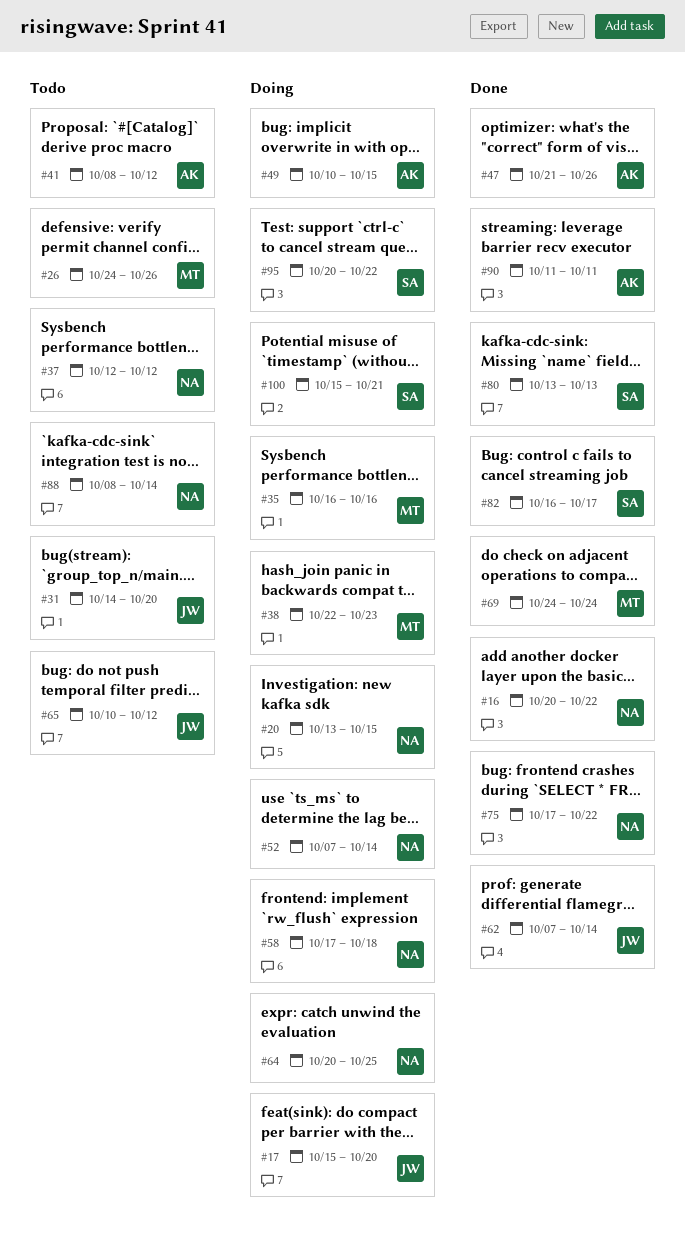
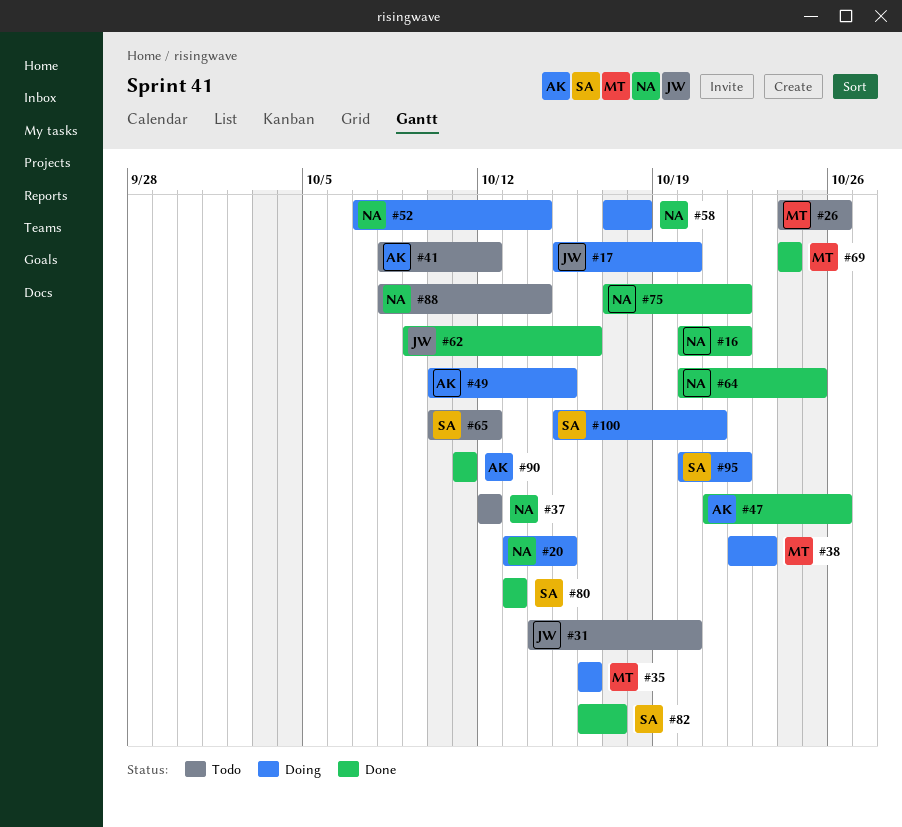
#62, start: Oct 7 -> Oct 9
#62, due: Oct 14 -> Oct 16
#64, status: Doing -> Done
#65, owner: JW -> SA

